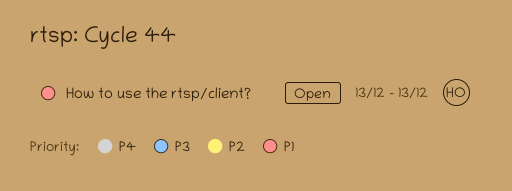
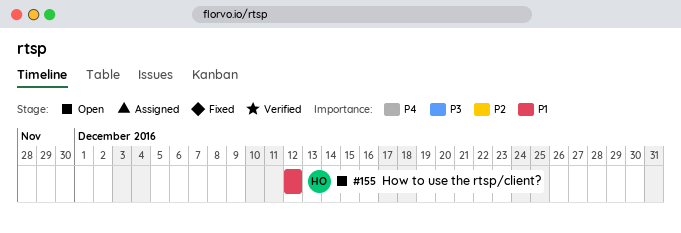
How to use the rtsp/client?, start: Dec 13 -> Dec 12
How to use the rtsp/client?, due: Dec 13 -> Dec 12

